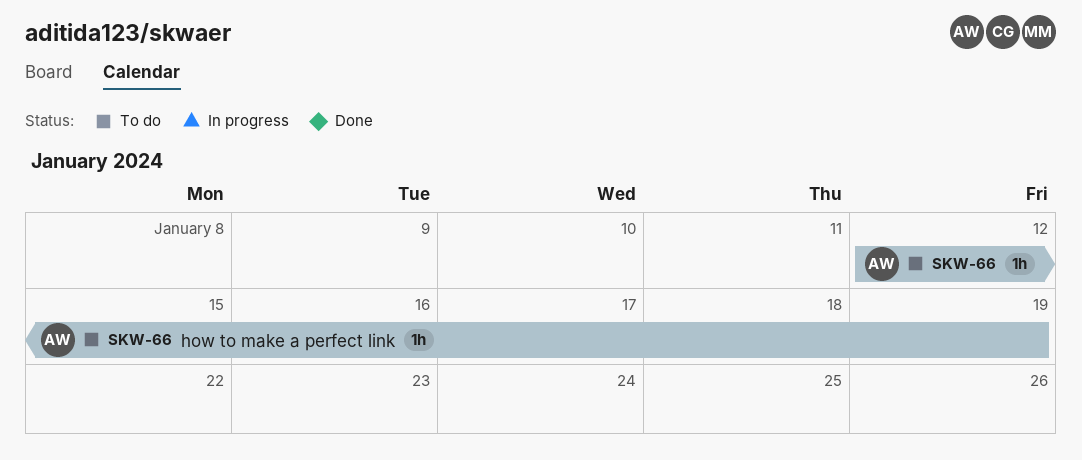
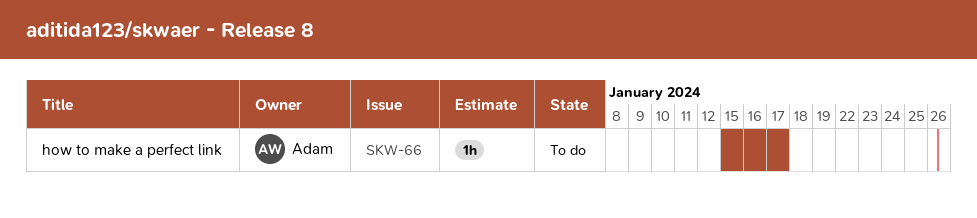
SKW-66, start: Jan 12 -> Jan 15
SKW-66, due: Jan 19 -> Jan 17

